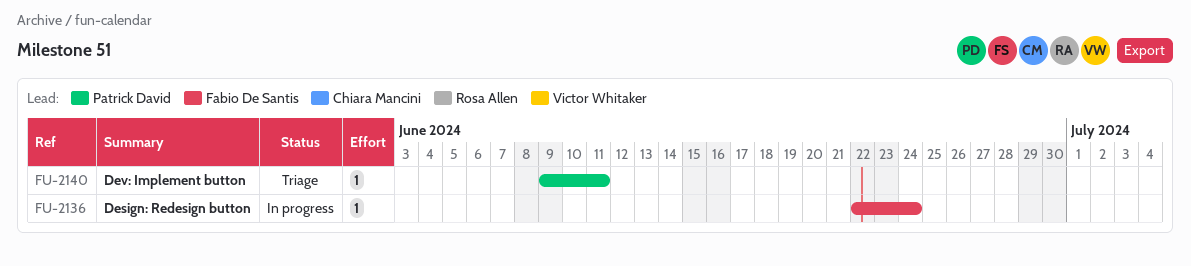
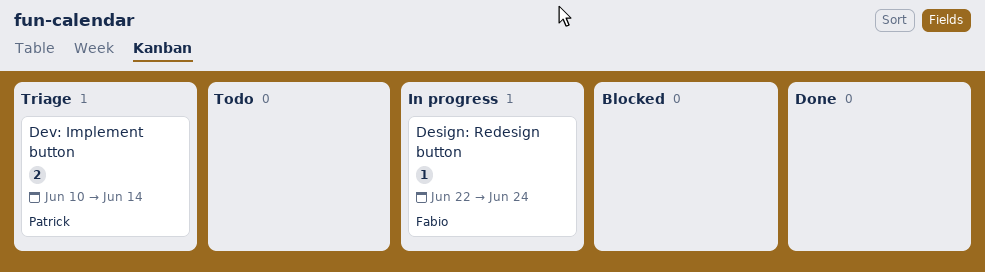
Dev: Implement button, estimate: 1 -> 2
Dev: Implement button, start: Jun 9 -> Jun 10
Dev: Implement button, due: Jun 11 -> Jun 14

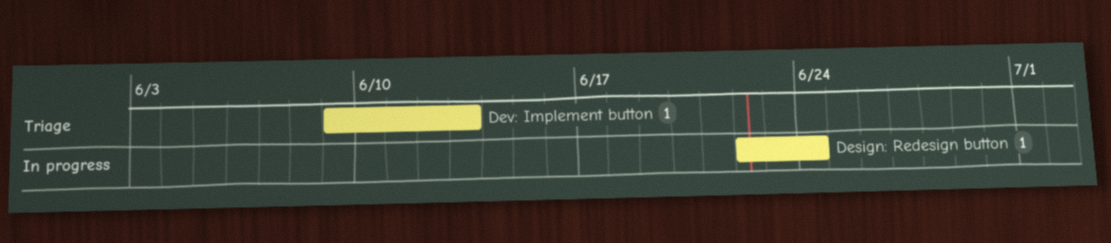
Dev: Implement button, estimate: 2 -> 1
Dev: Implement button, start: Jun 10 -> Jun 9
Dev: Implement button, due: Jun 14 -> Jun 13

